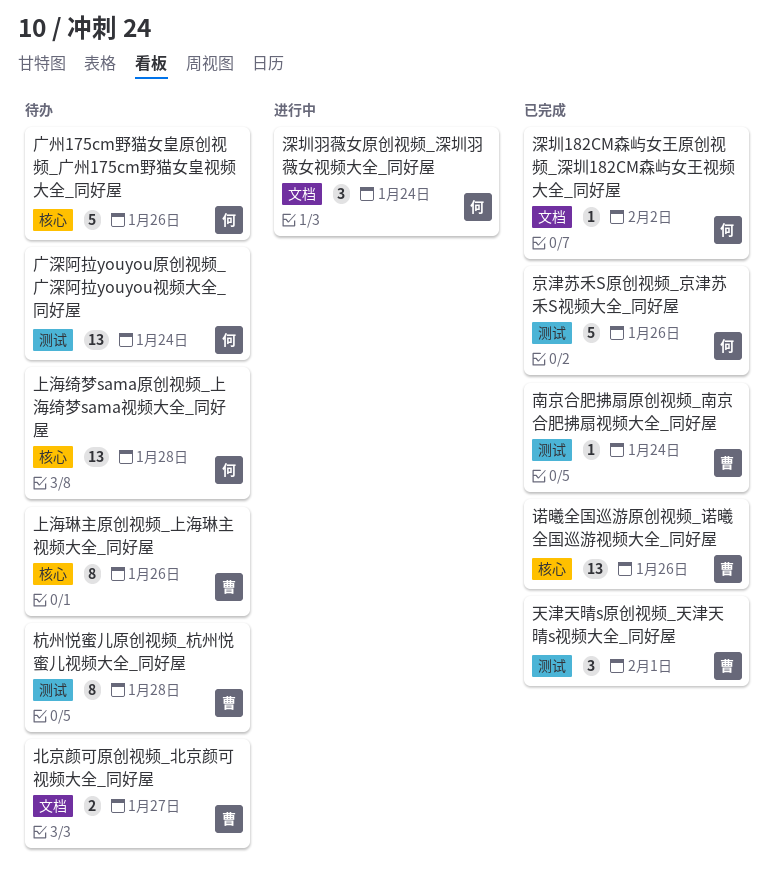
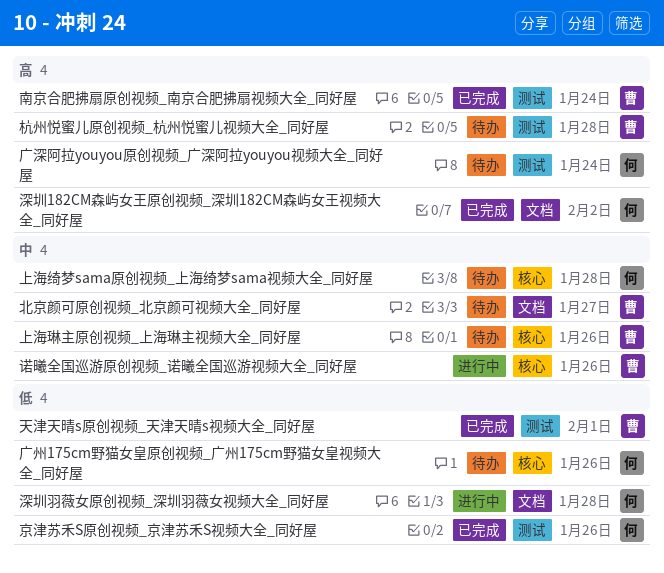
深圳羽薇女原创视频_深圳羽薇女视频大全_同好屋, due: Jan 24 -> Jan 28
诺曦全国巡游原创视频_诺曦全国巡游视频大全_同好屋, status: 已完成 -> 进行中

